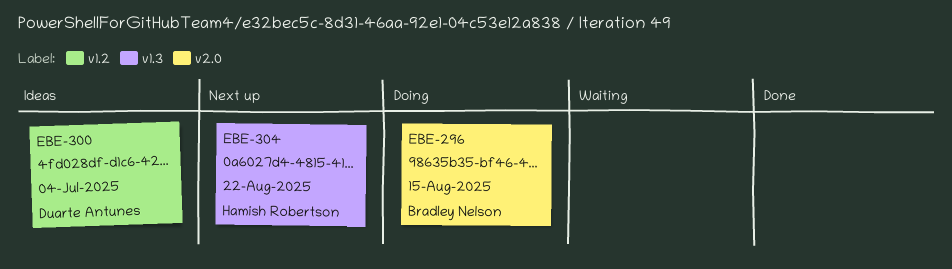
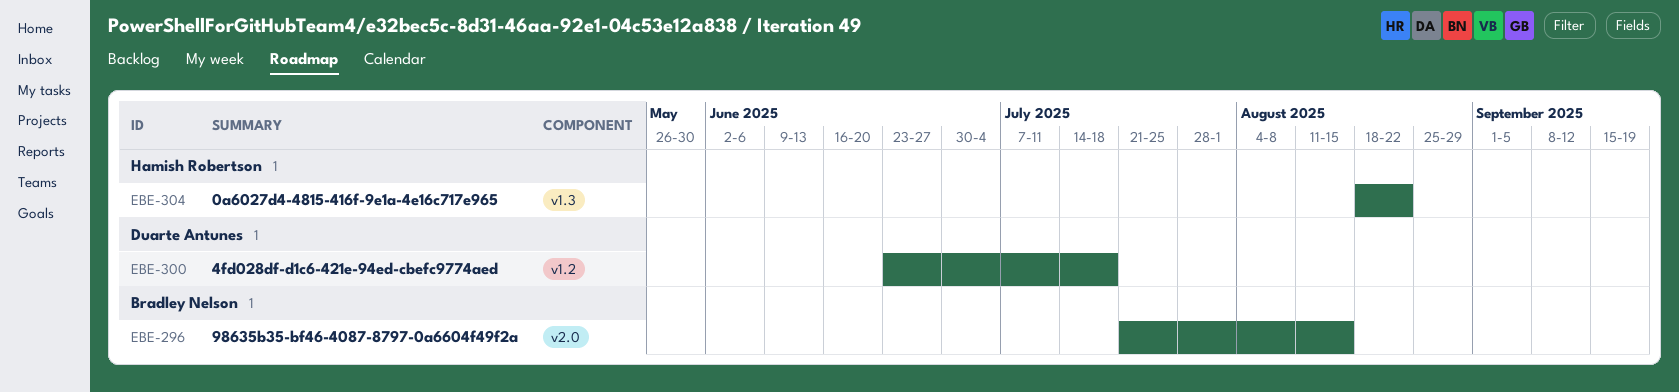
EBE-300, due: Jul 4 -> Jul 18

